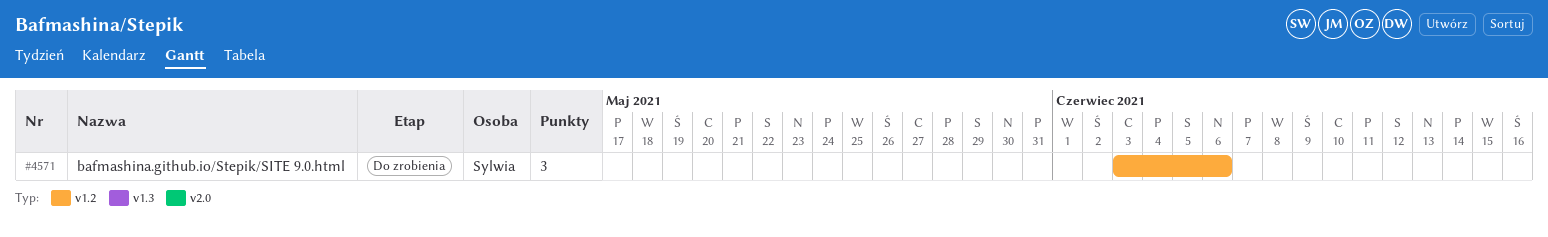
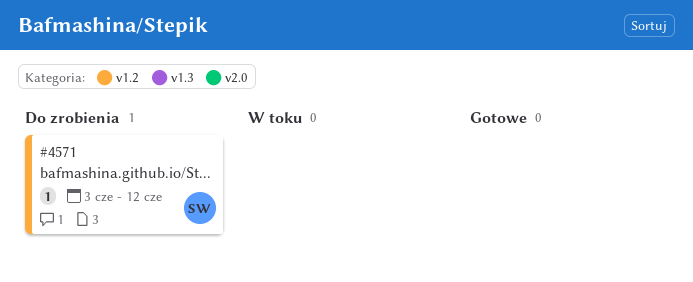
#4571, estimate: 3 -> 1
#4571, due: Jun 6 -> Jun 12

